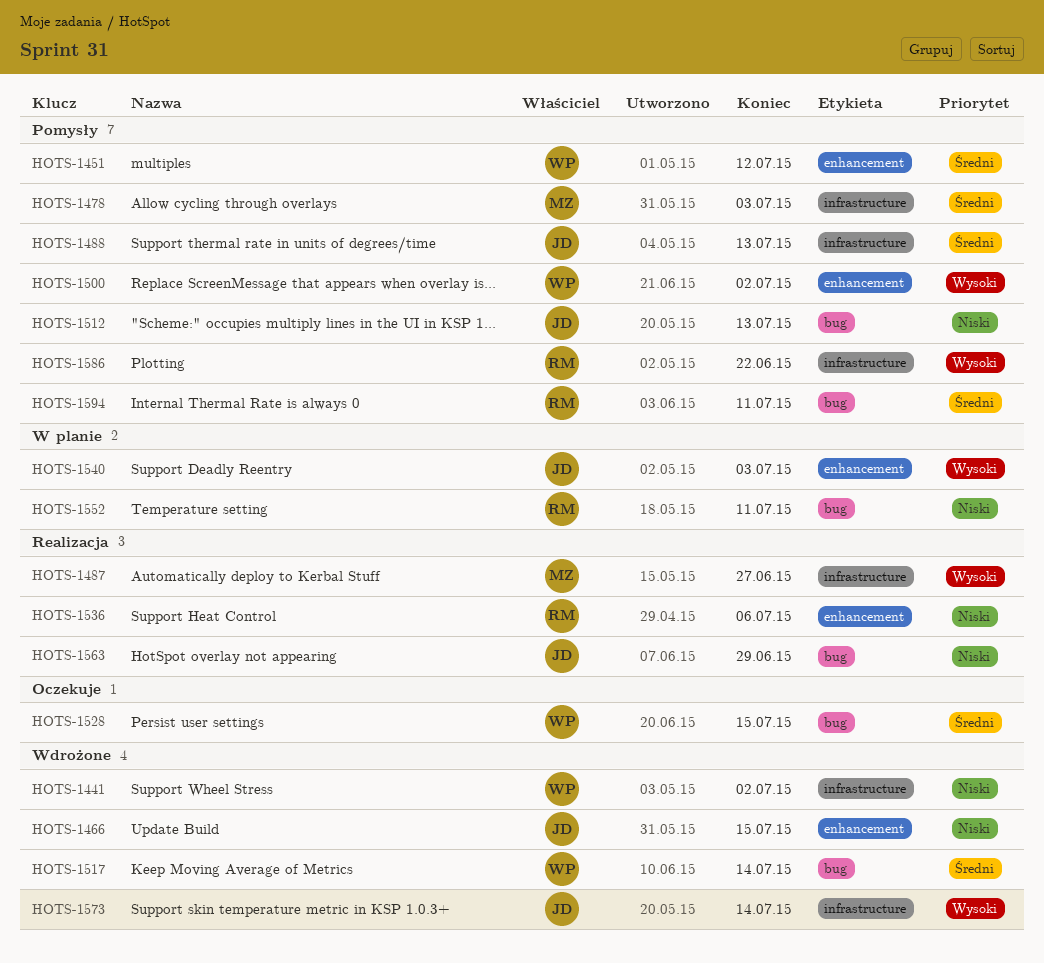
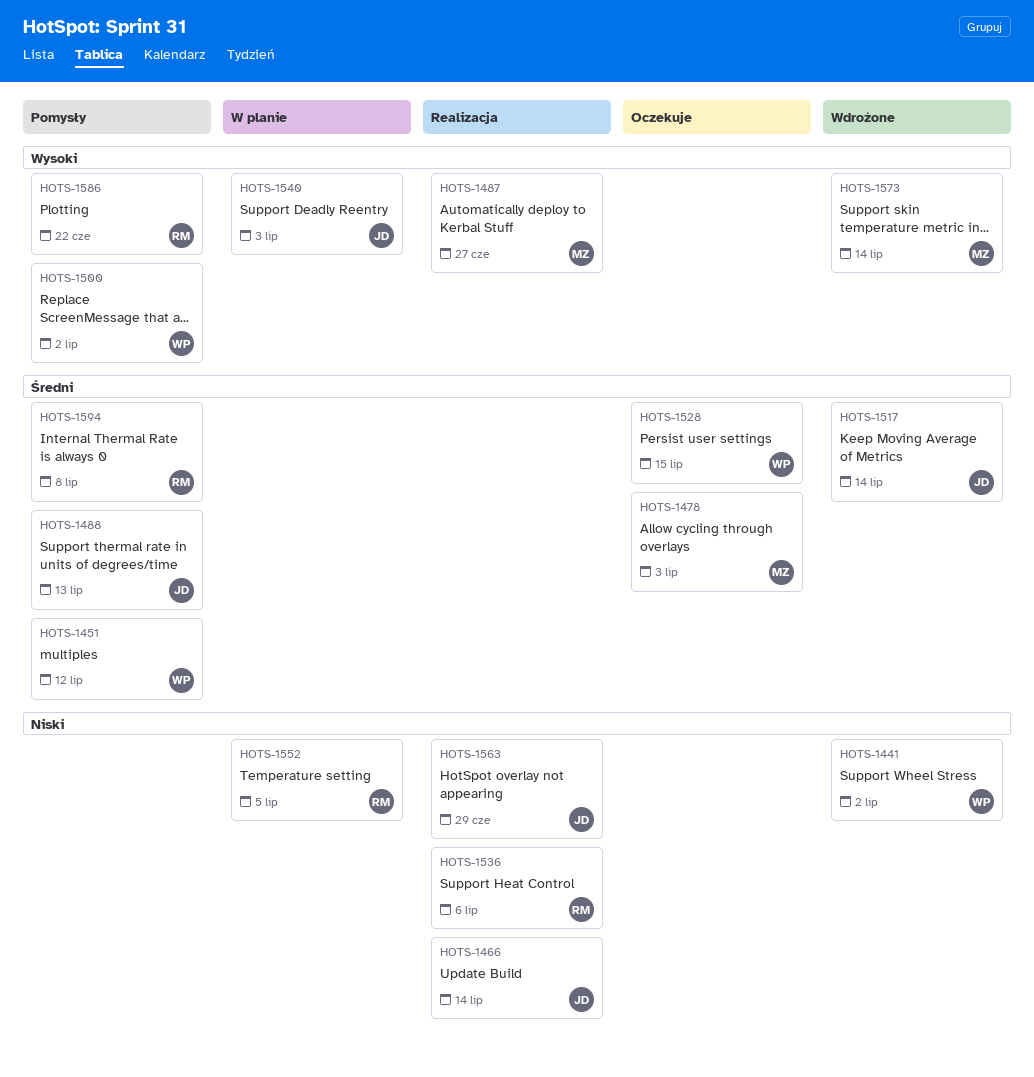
HOTS-1466, status: Wdrożone -> Realizacja
HOTS-1466, due: Jul 15 -> Jul 14
HOTS-1478, status: Pomysły -> Oczekuje
HOTS-1512: present -> none
HOTS-1517, owner: WP -> JD
HOTS-1552, due: Jul 11 -> Jul 5
HOTS-1573, owner: JD -> MZ
HOTS-1594, due: Jul 11 -> Jul 8

